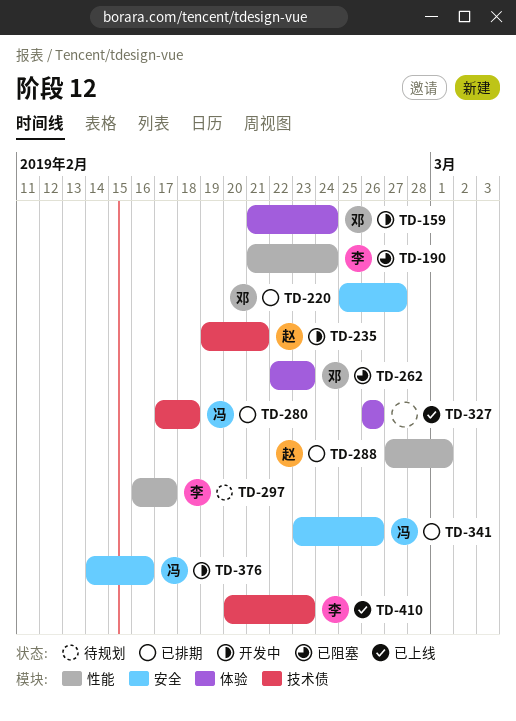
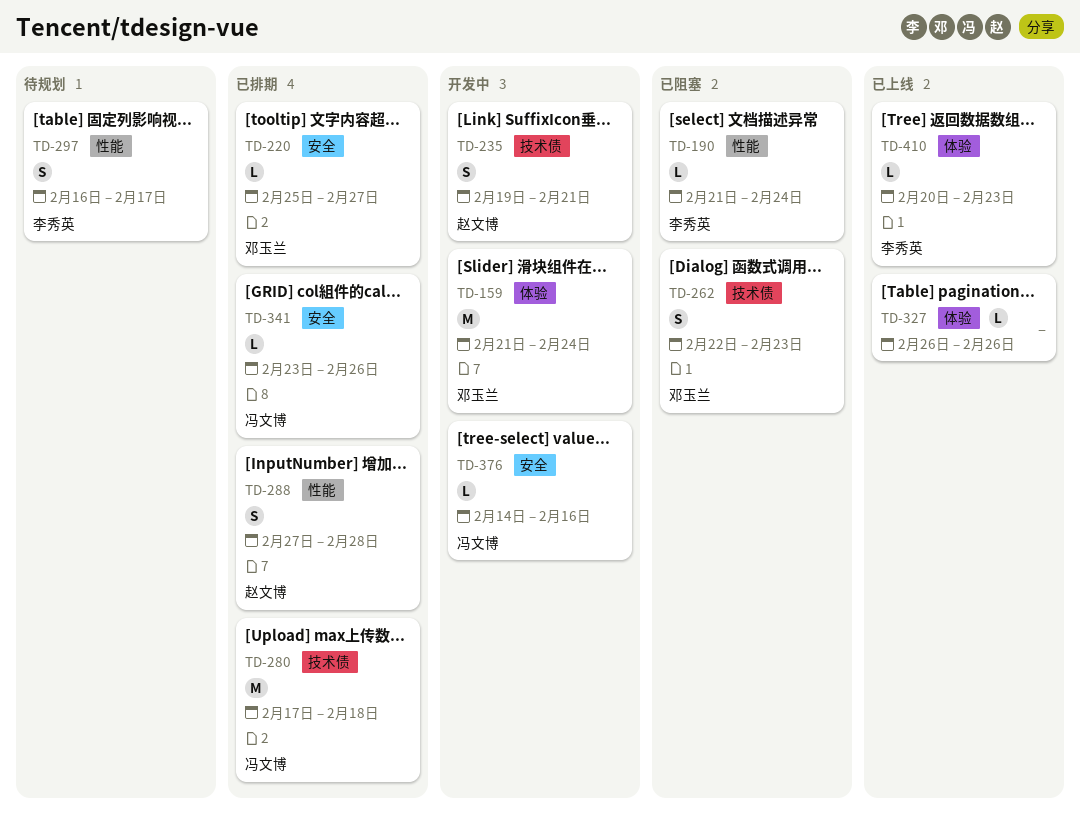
TD-262, label: 体验 -> 技术债
TD-288, due: Mar 1 -> Feb 28
TD-410, label: 技术债 -> 体验

